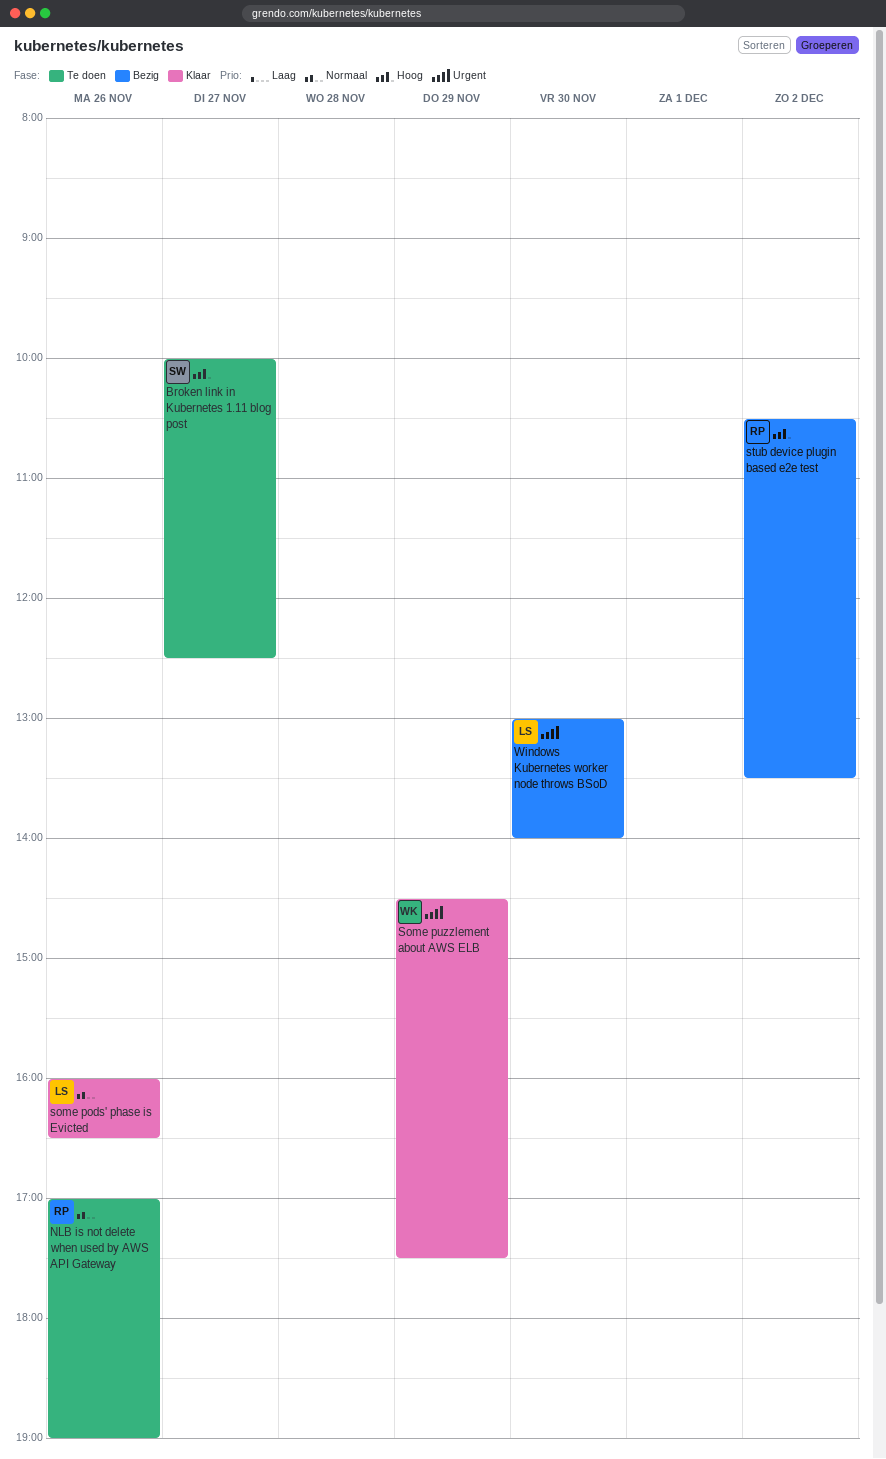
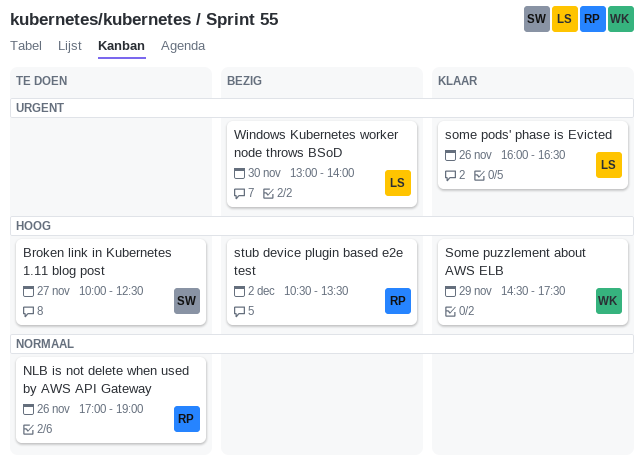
some pods' phase is Evicted, priority: Normaal -> Urgent
Some puzzlement about AWS ELB, priority: Urgent -> Hoog

